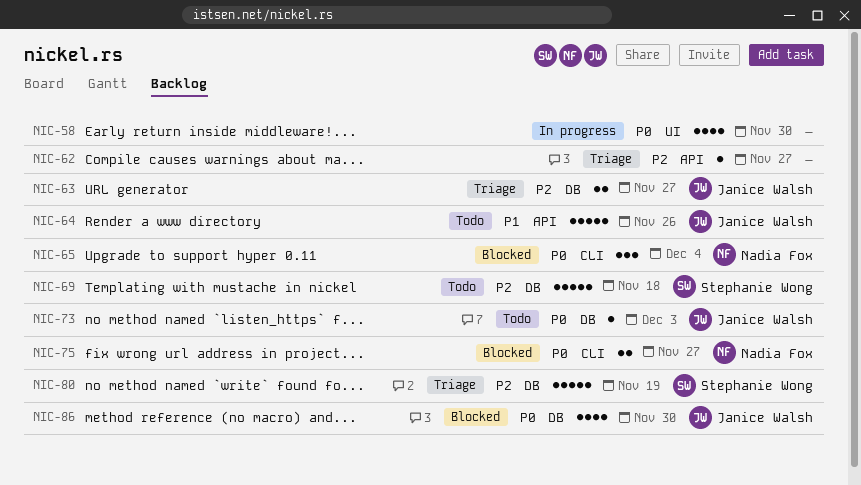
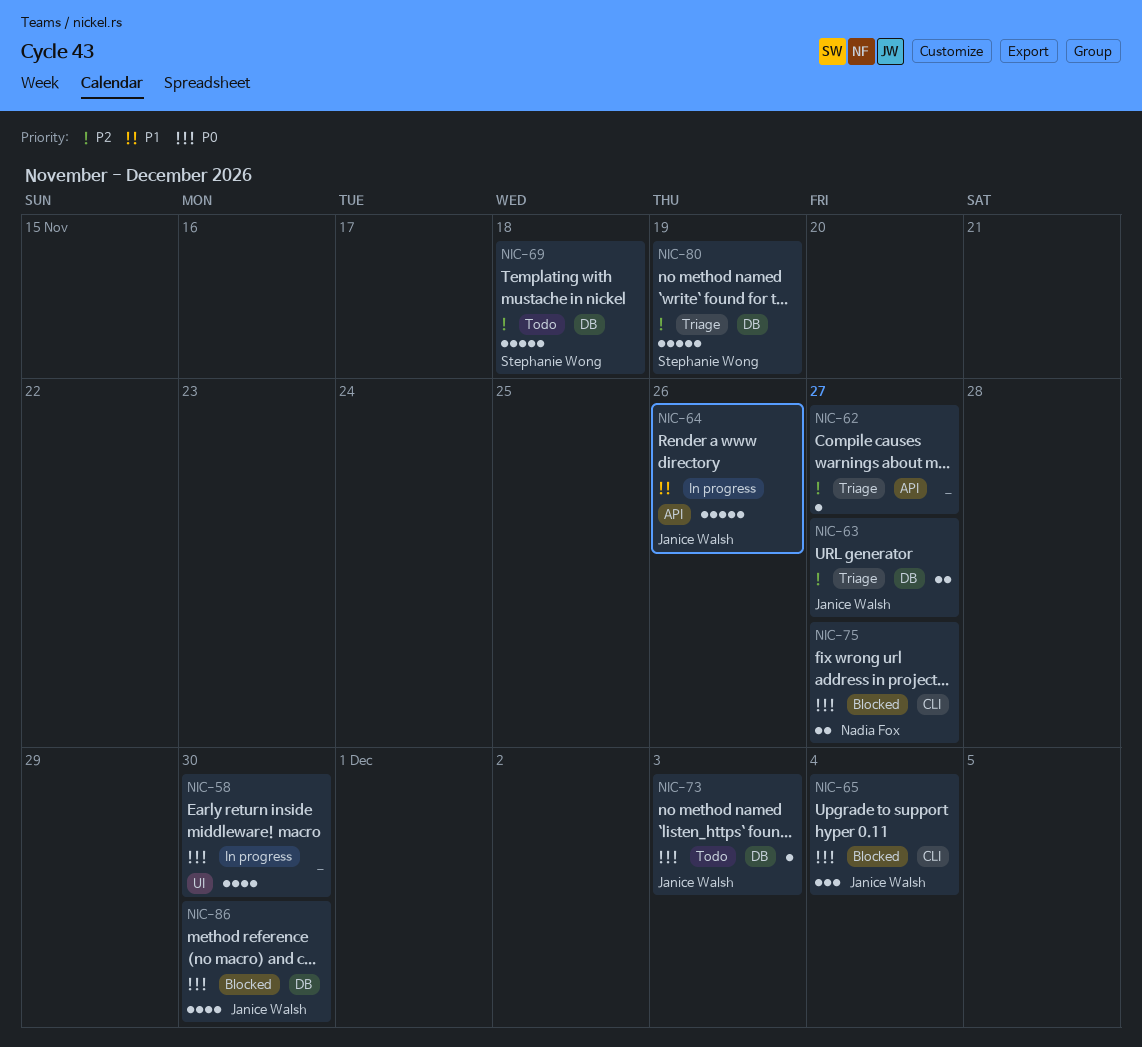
NIC-64, status: Todo -> In progress
NIC-65, owner: Nadia Fox -> Janice Walsh

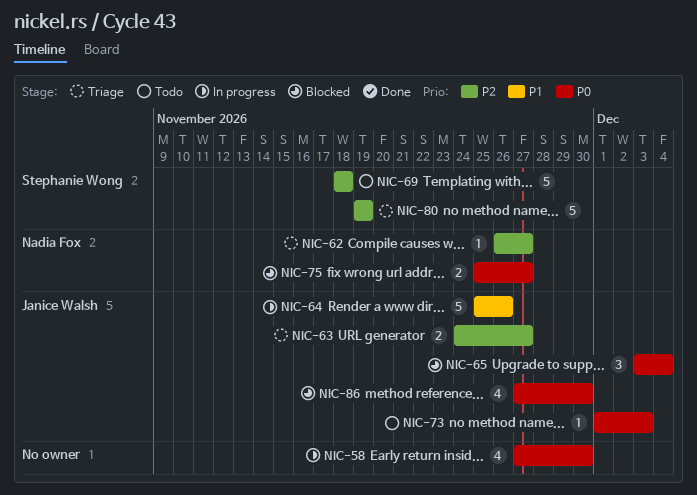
NIC-62, owner: none -> Nadia Fox

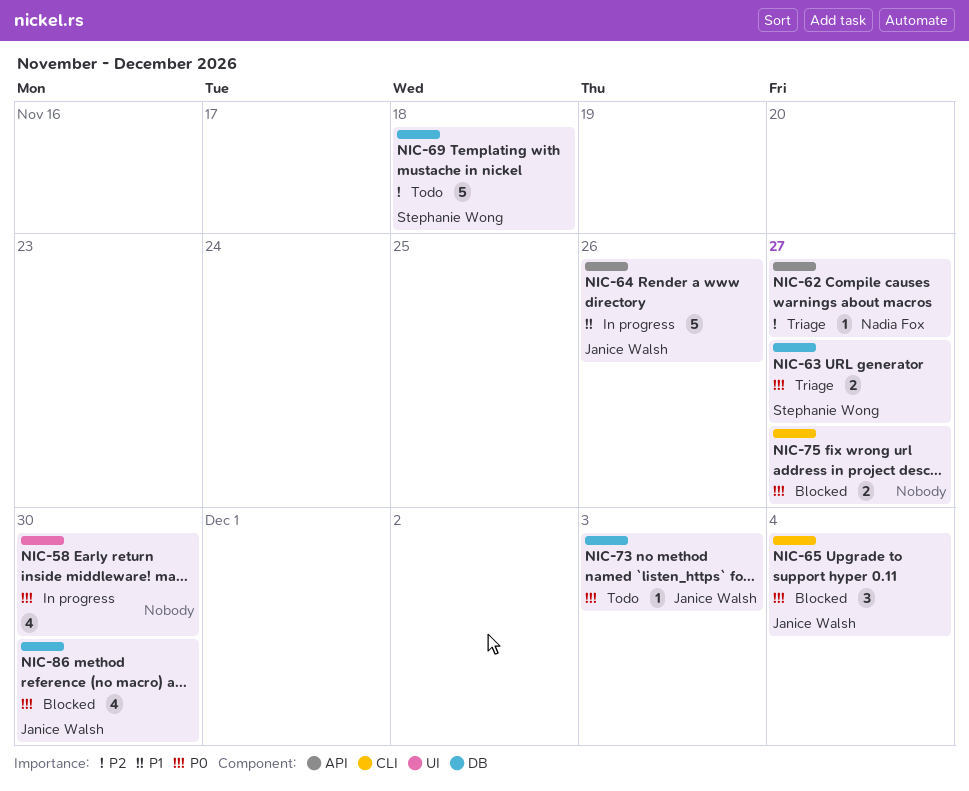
NIC-63, owner: Janice Walsh -> Stephanie Wong
NIC-63, priority: P2 -> P0
NIC-75, owner: Nadia Fox -> none
NIC-80: present -> none

